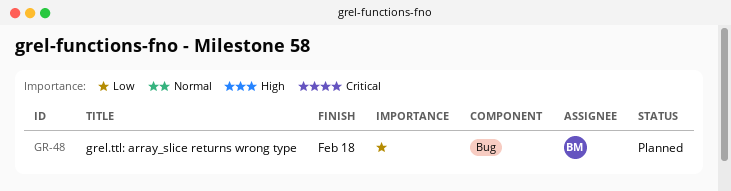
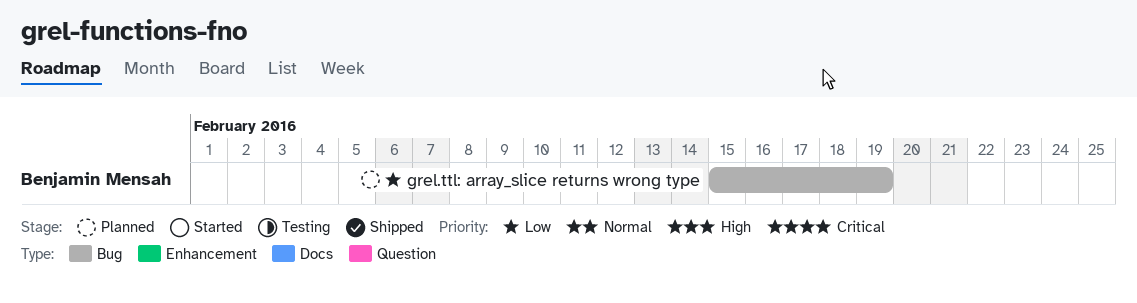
grel.ttl: array_slice returns wrong type, due: Feb 18 -> Feb 19

